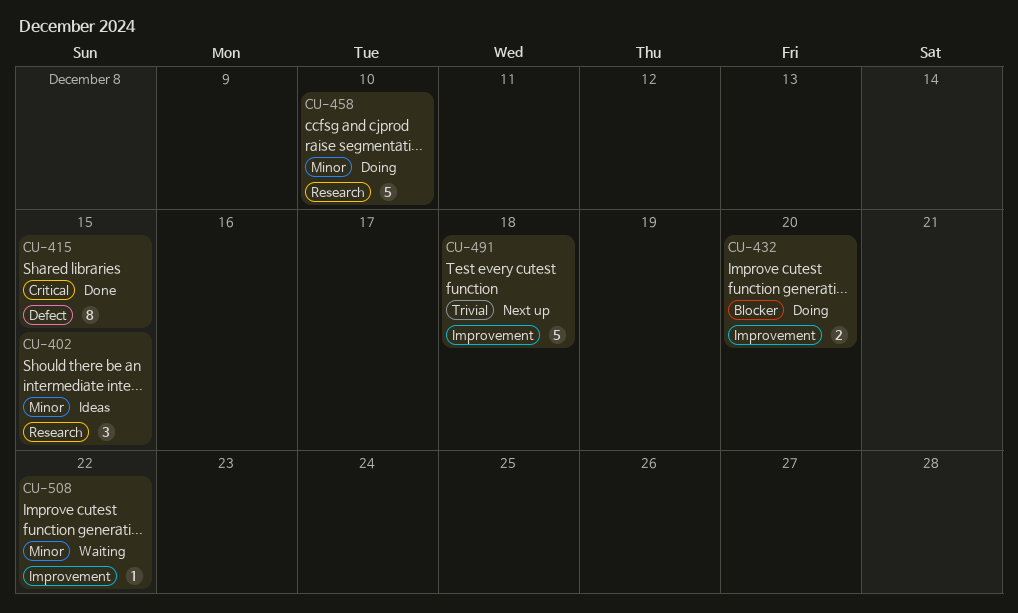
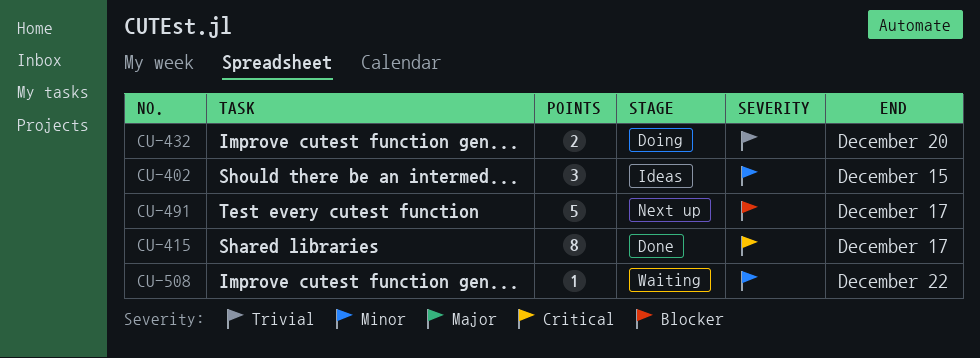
CU-415, due: Dec 15 -> Dec 17
CU-432, priority: Blocker -> Trivial
CU-458: present -> none
CU-491, priority: Trivial -> Blocker
CU-491, due: Dec 18 -> Dec 17

